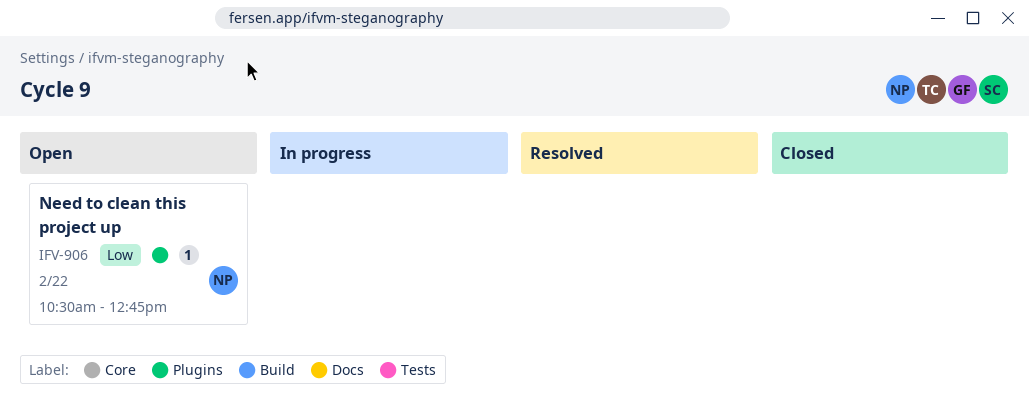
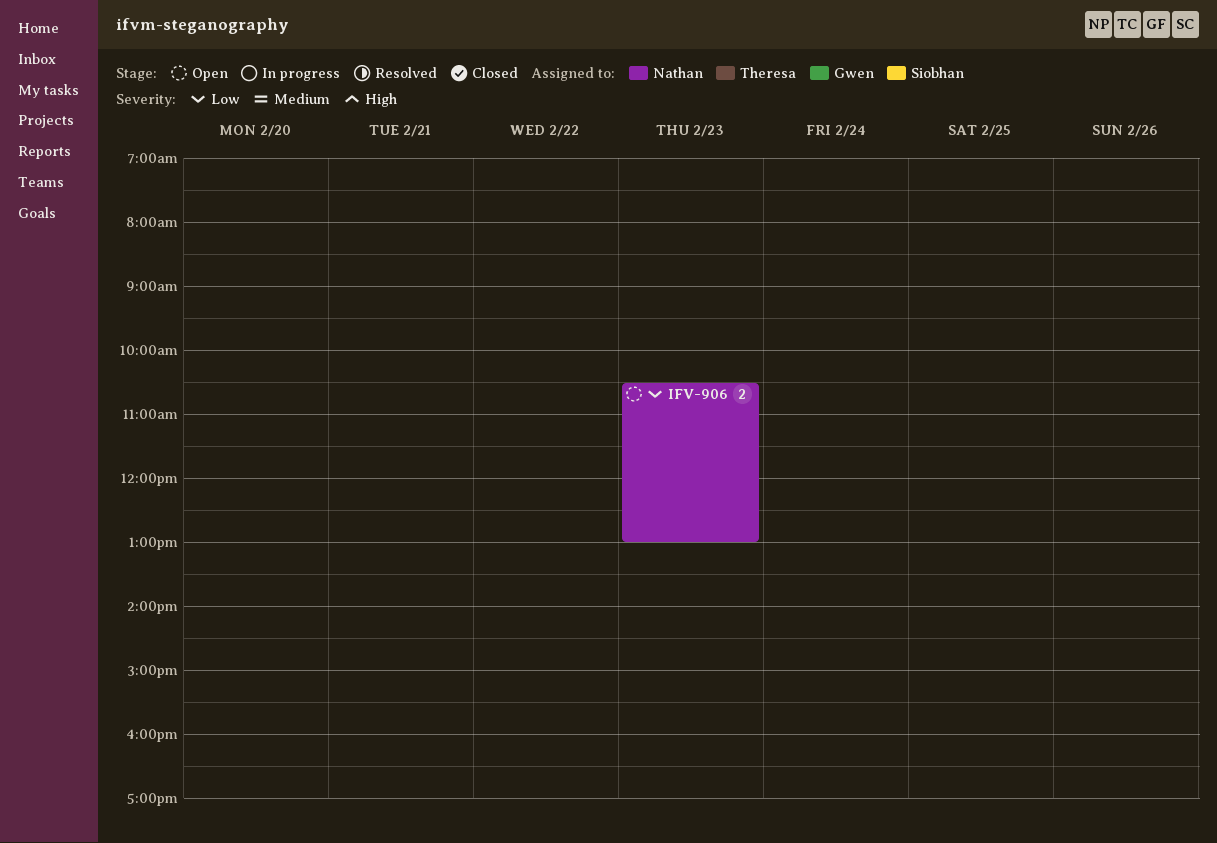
IFV-906, estimate: 1 -> 2
IFV-906, day: Feb 22 -> Feb 23
IFV-906, ends: 12:45 -> 13:00

